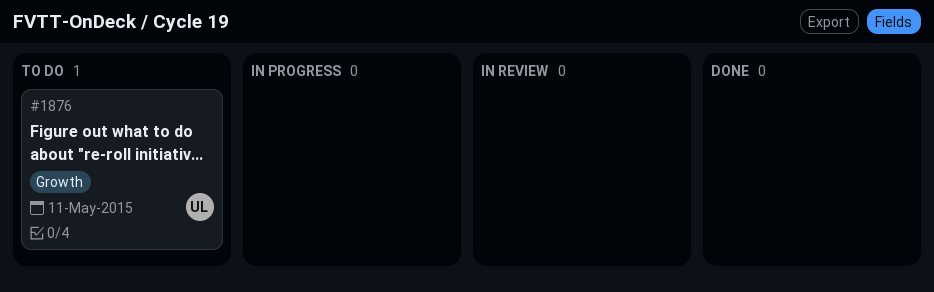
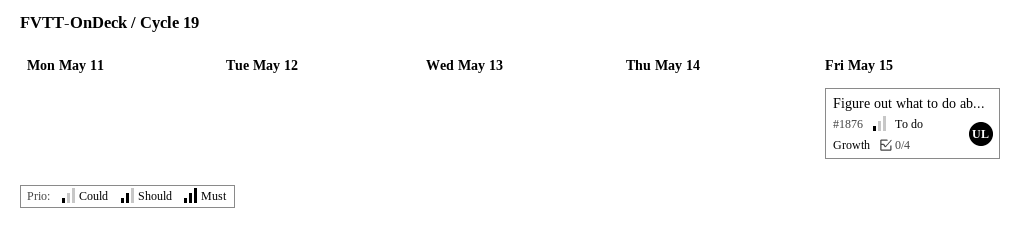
#1876, due: May 11 -> May 15

